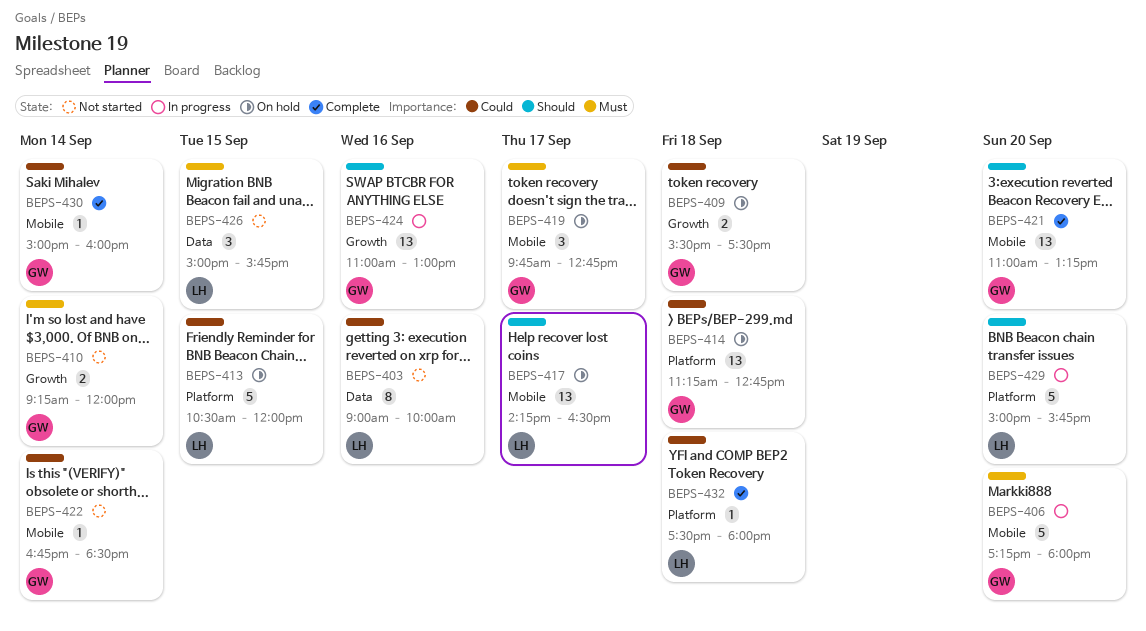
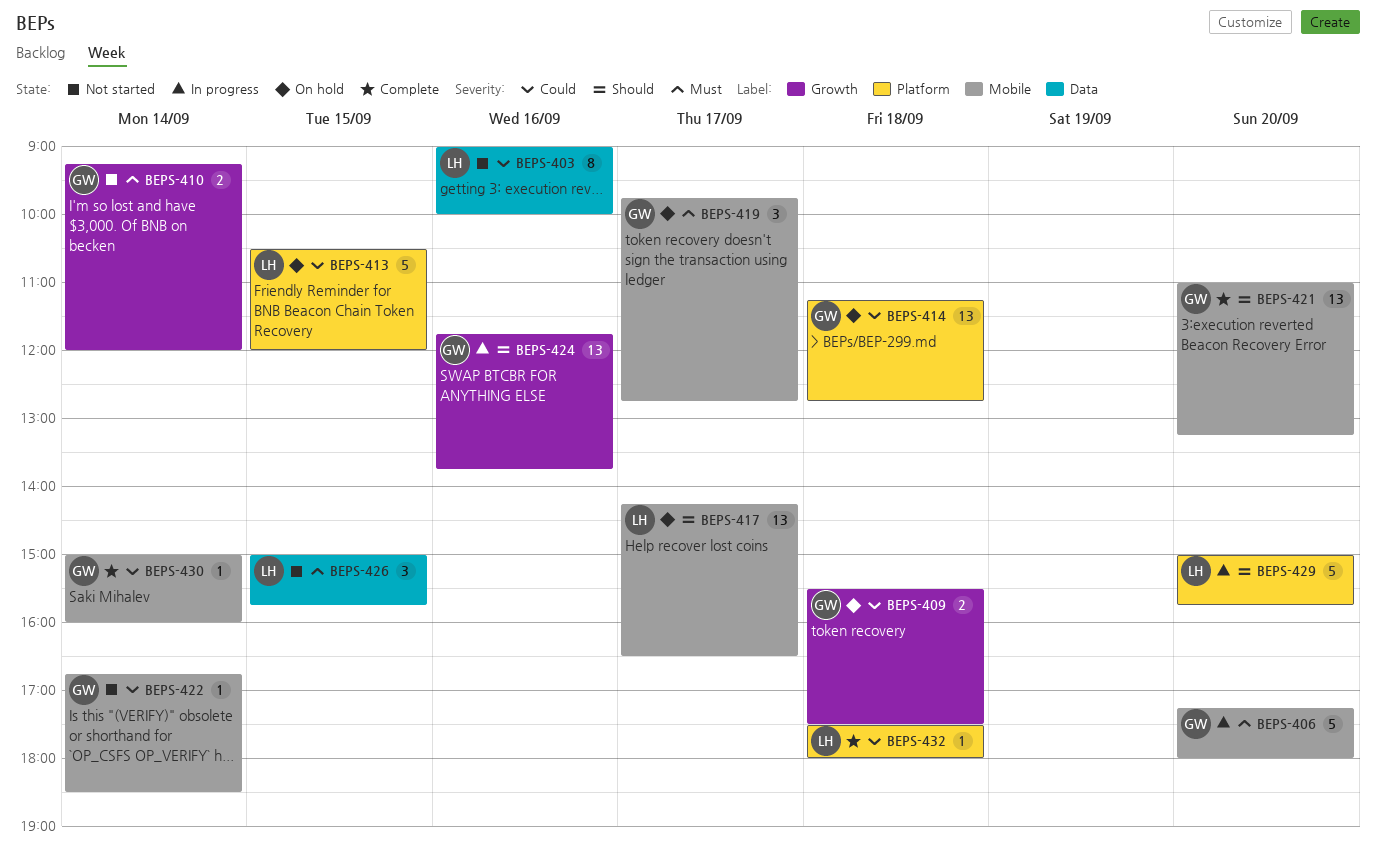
BEPS-424, begins: 11:00 -> 11:45
BEPS-424, ends: 13:00 -> 13:45

